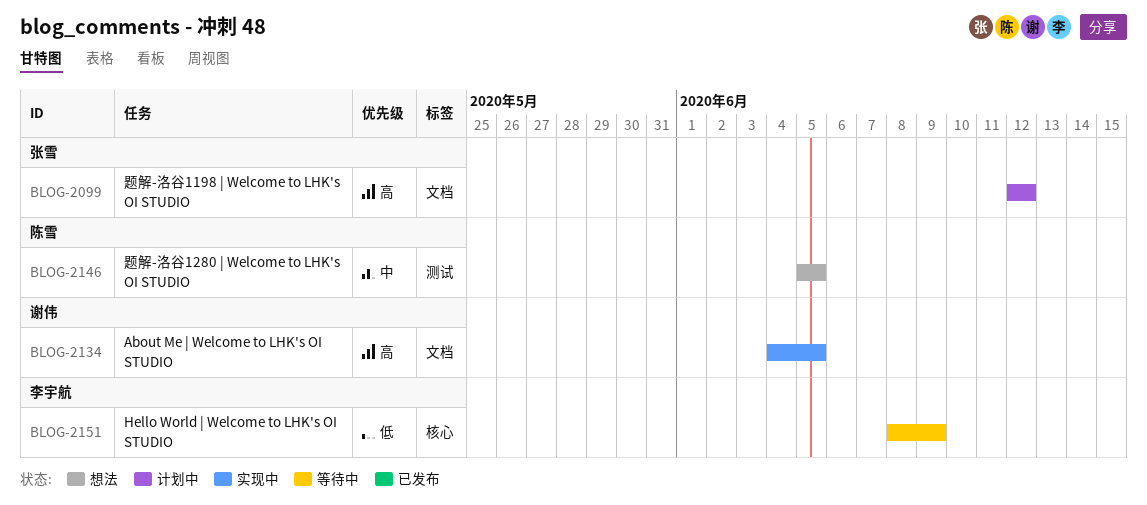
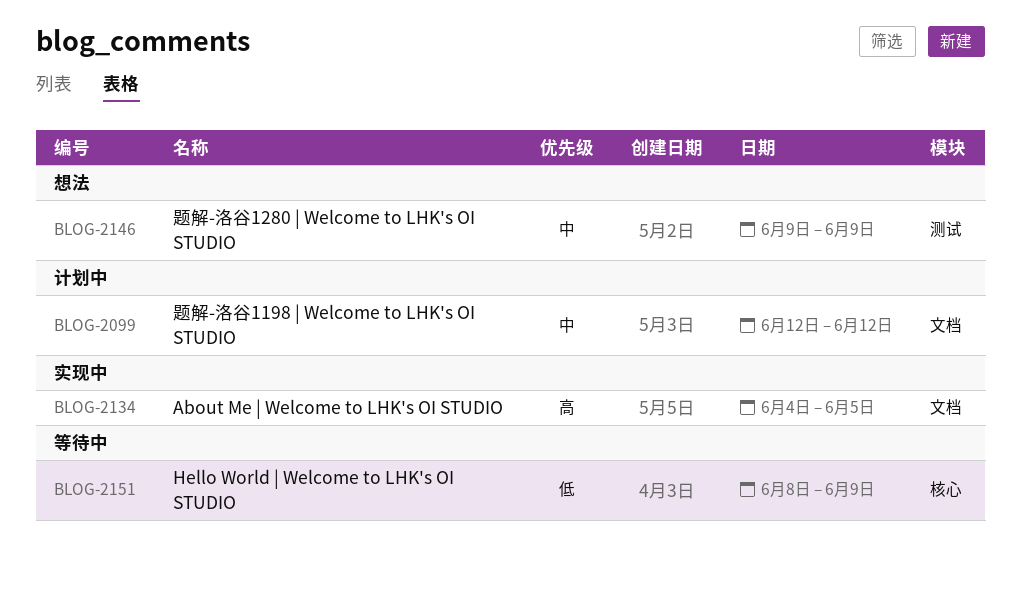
BLOG-2099, priority: 高 -> 中
BLOG-2146, start: Jun 5 -> Jun 9
BLOG-2146, due: Jun 5 -> Jun 9

